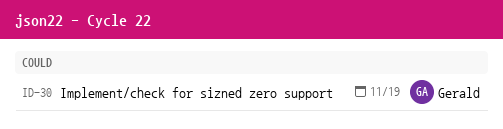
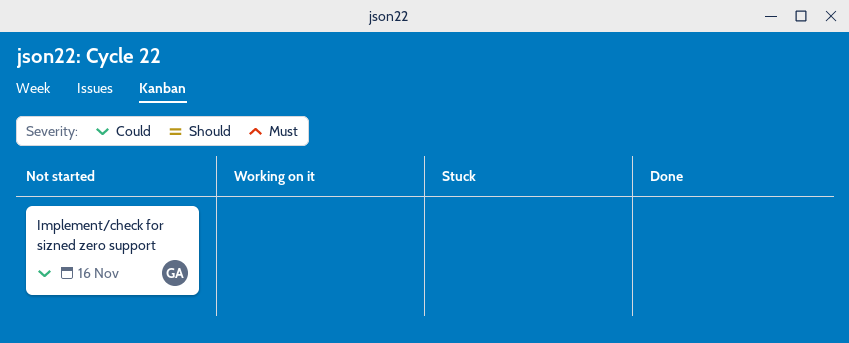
Implement/check for sizned zero support, due: Nov 19 -> Nov 16

